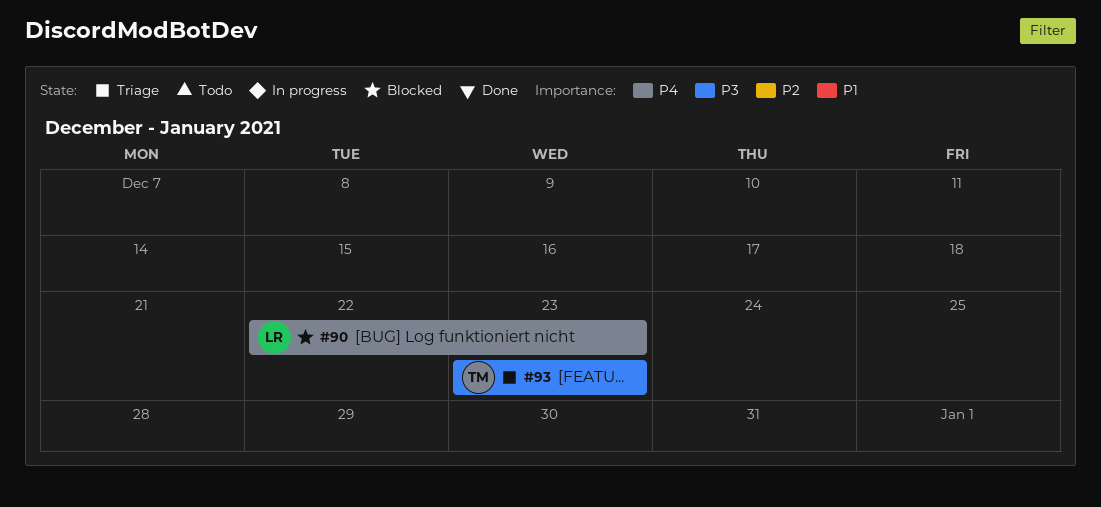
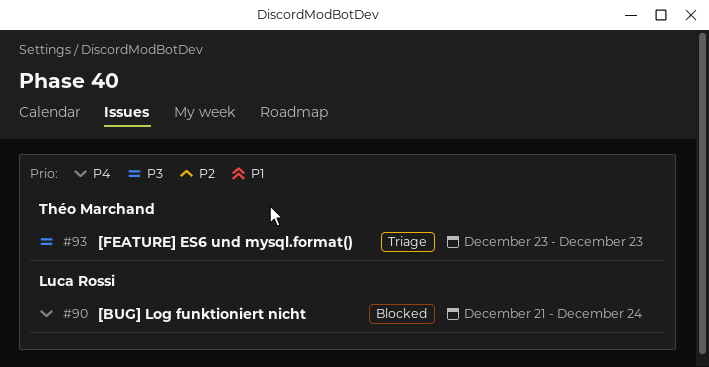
#90, start: Dec 22 -> Dec 21
#90, due: Dec 23 -> Dec 24

